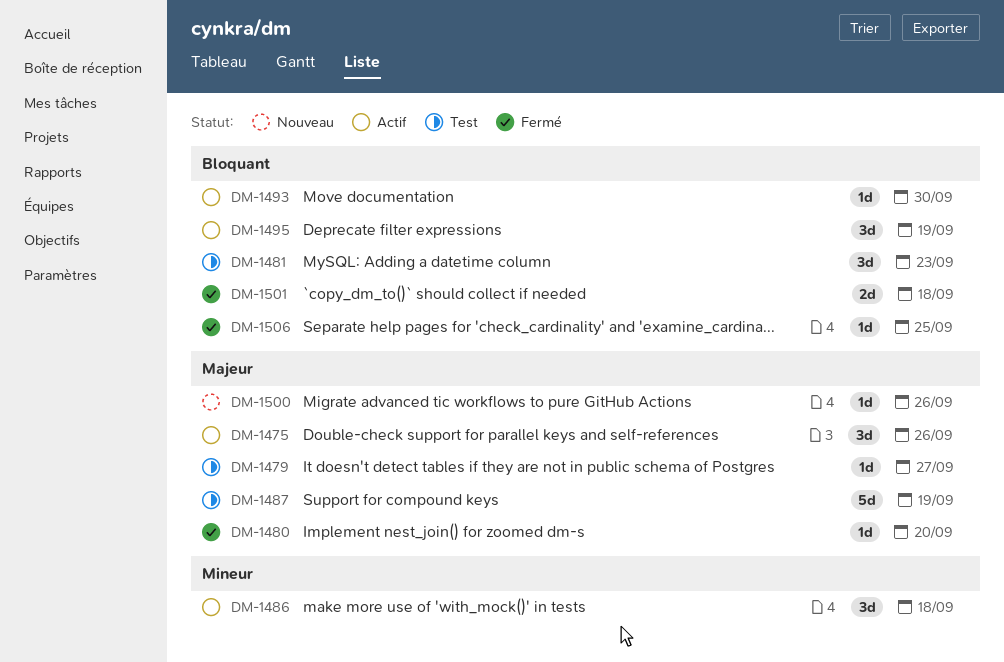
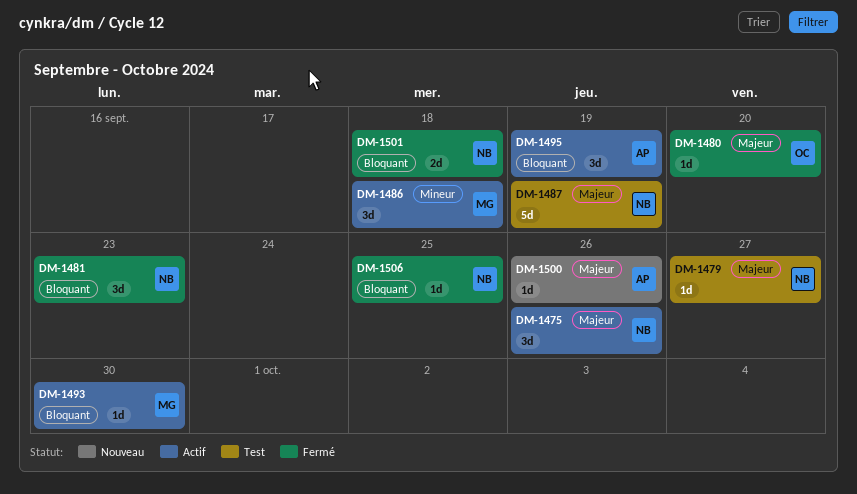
DM-1481, status: Test -> Fermé

